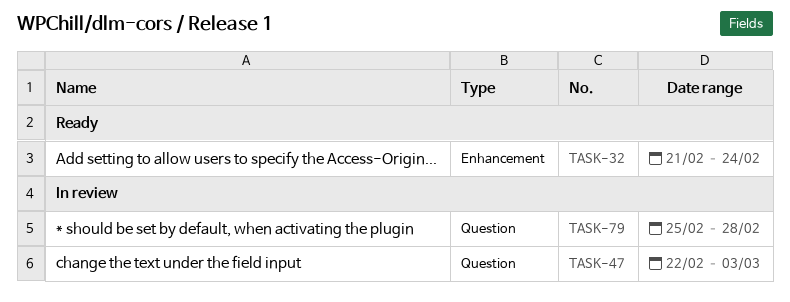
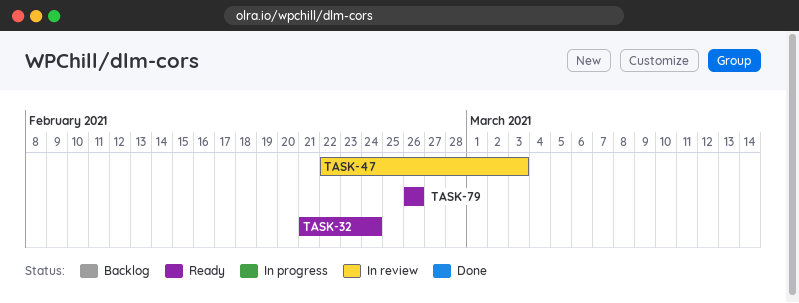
TASK-79, status: In review -> Ready
TASK-79, start: Feb 25 -> Feb 26
TASK-79, due: Feb 28 -> Feb 26

